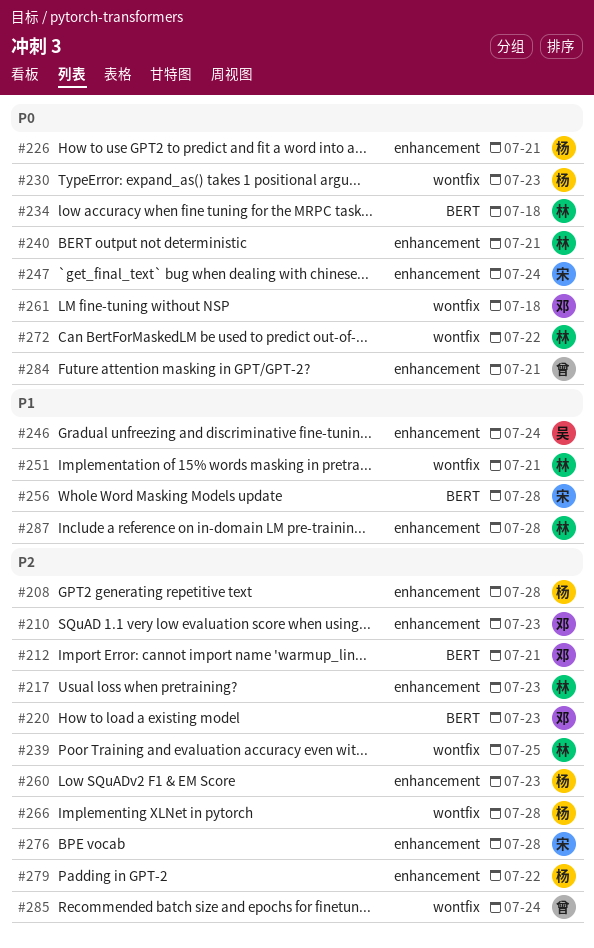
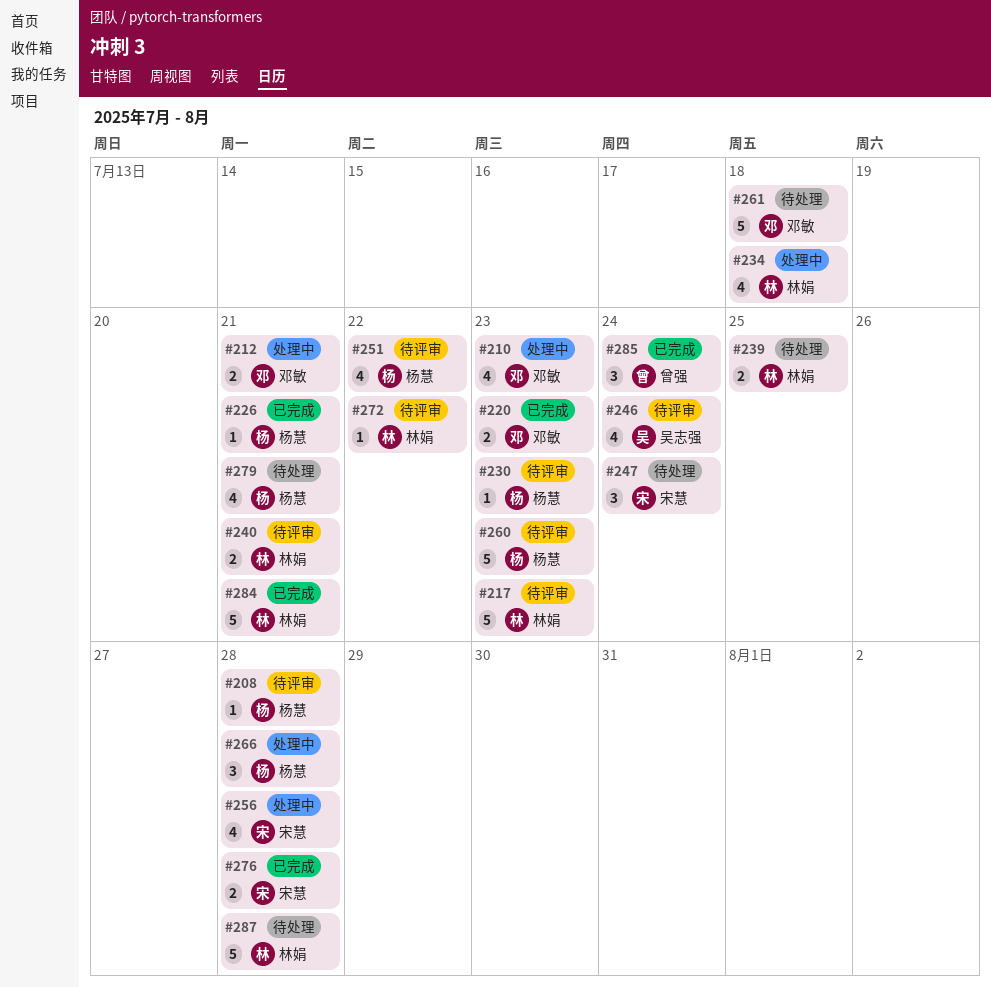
#251, owner: 林娟 -> 杨慧
#251, due: Jul 21 -> Jul 22
#279, due: Jul 22 -> Jul 21
#284, owner: 曾强 -> 林娟

